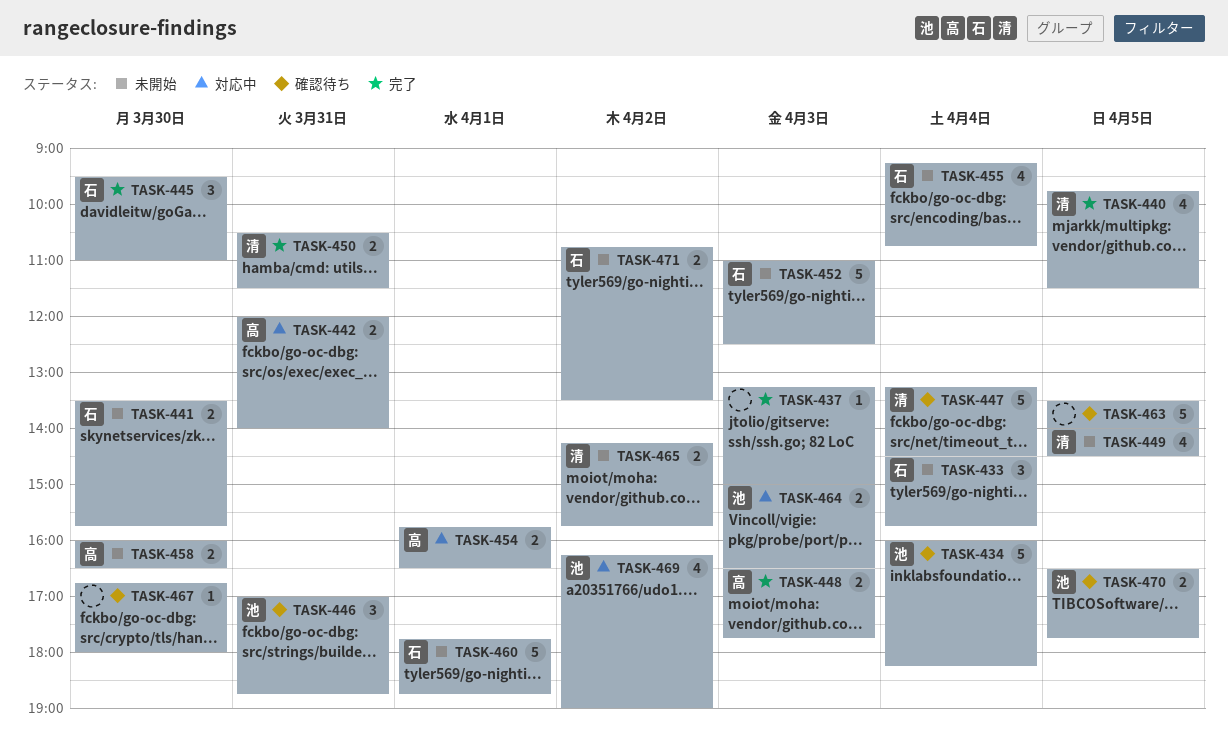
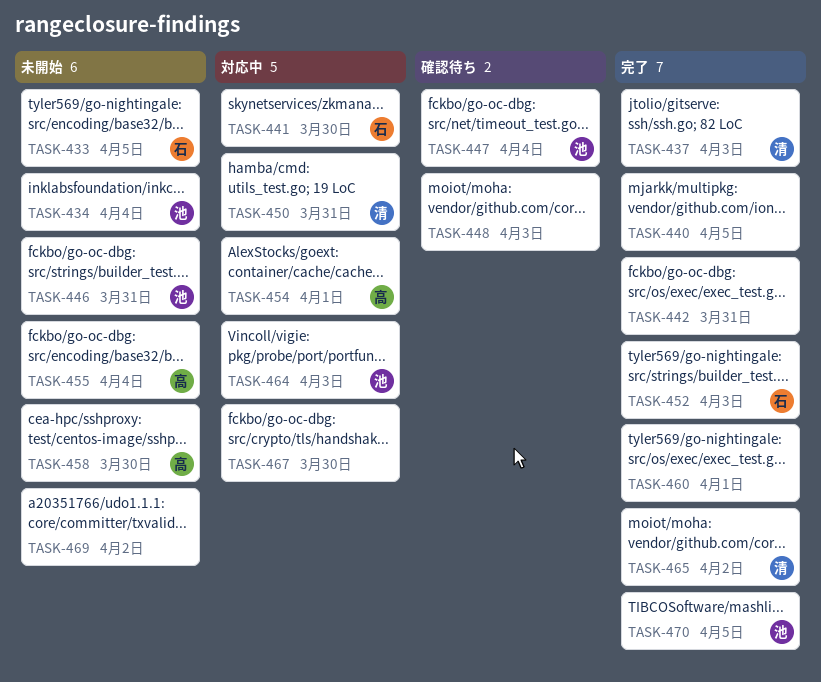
TASK-433, day: Apr 4 -> Apr 5
TASK-434, status: 確認待ち -> 未開始
TASK-437, owner: none -> 清
TASK-440, owner: 清 -> none
TASK-441, status: 未開始 -> 対応中
TASK-442, status: 対応中 -> 完了
TASK-442, owner: 高 -> none
TASK-445: present -> none
TASK-446, status: 確認待ち -> 未開始
TASK-447, owner: 清 -> 池
TASK-448, status: 完了 -> 確認待ち
TASK-448, owner: 高 -> none
TASK-449: present -> none
TASK-450, status: 完了 -> 対応中
TASK-452, status: 未開始 -> 完了
TASK-455, owner: 石 -> 高
TASK-460, status: 未開始 -> 完了
TASK-460, owner: 石 -> none
TASK-463: present -> none
TASK-465, status: 未開始 -> 完了
TASK-467, status: 確認待ち -> 対応中
TASK-469, status: 対応中 -> 未開始
TASK-469, owner: 池 -> none
TASK-470, status: 確認待ち -> 完了
TASK-471: present -> none

